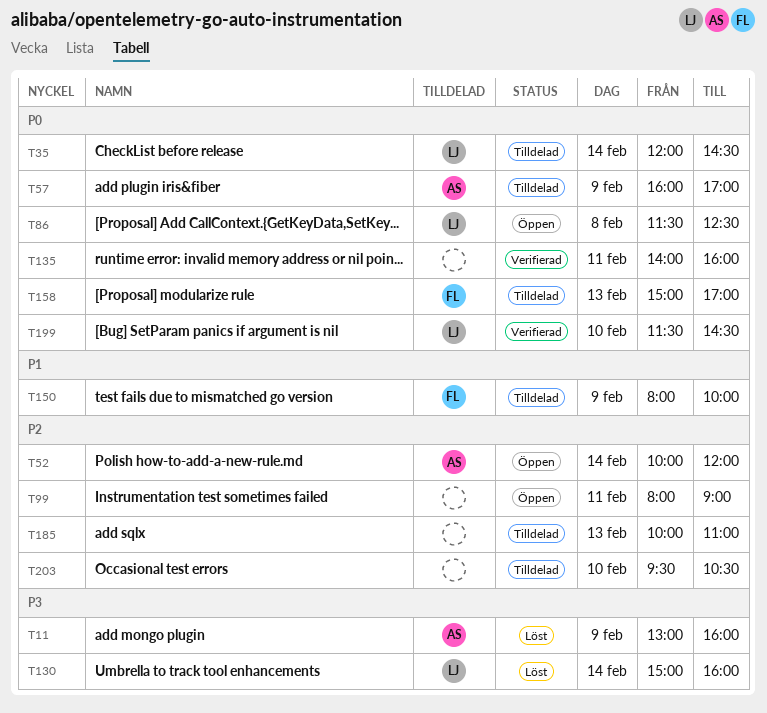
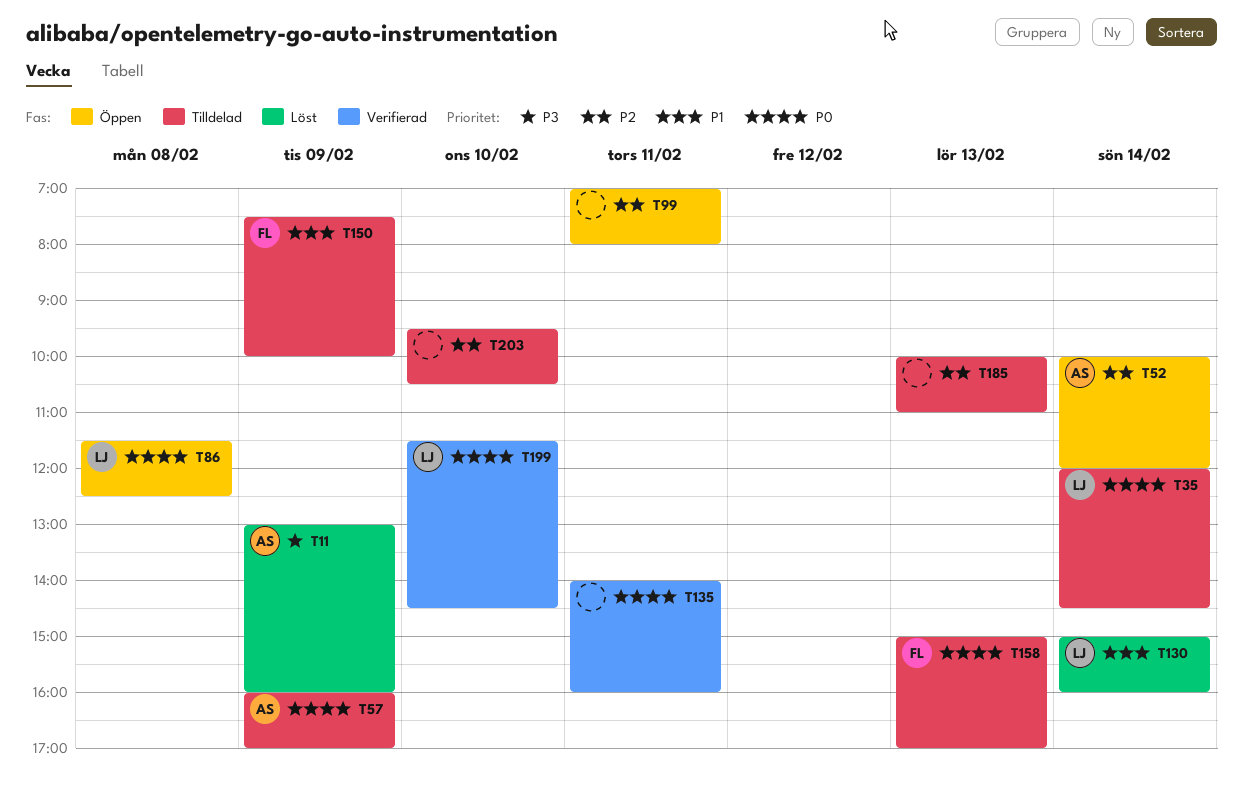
T99, begins: 08:00 -> 07:00
T99, ends: 09:00 -> 08:00
T130, priority: P3 -> P1
T150, begins: 08:00 -> 07:30

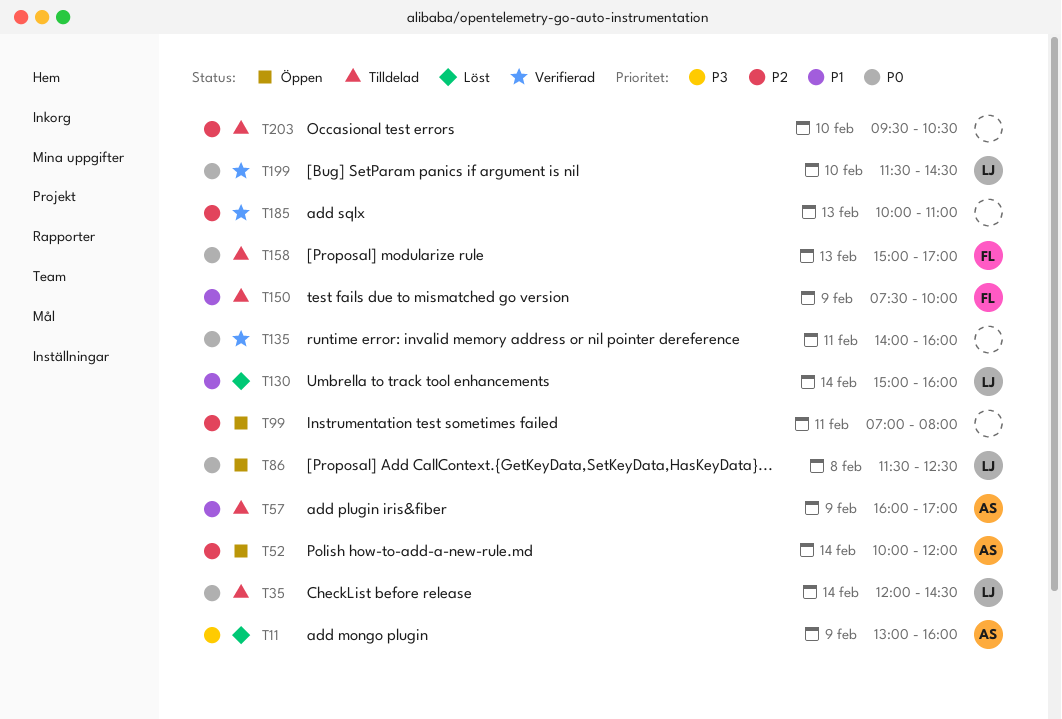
T57, priority: P0 -> P1
T185, status: Tilldelad -> Verifierad

